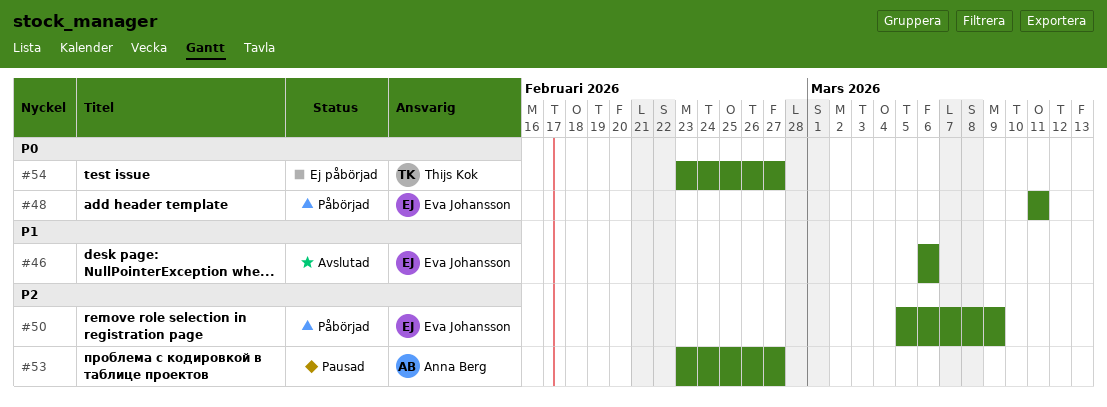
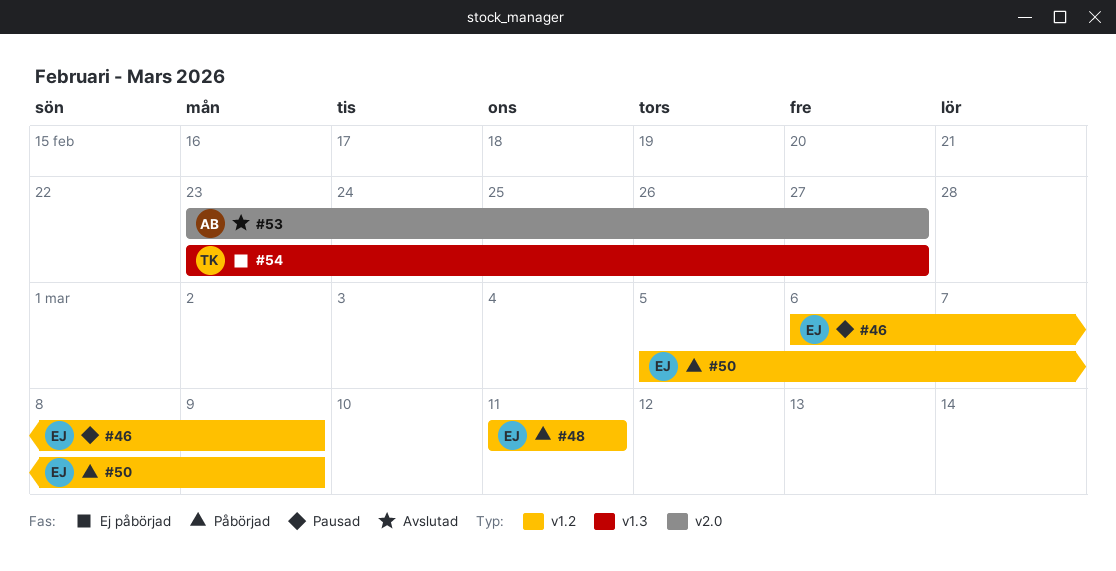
#46, status: Avslutad -> Pausad
#46, due: Mar 6 -> Mar 9
#53, status: Pausad -> Avslutad

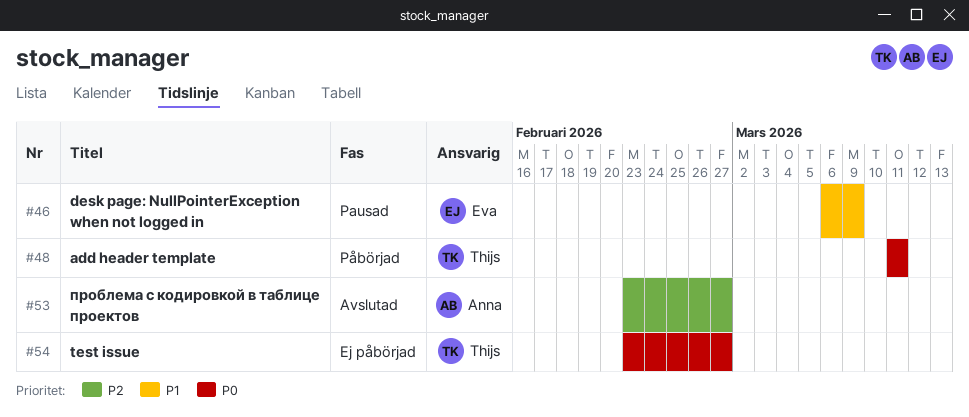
#48, owner: Eva -> Thijs
#50: present -> none

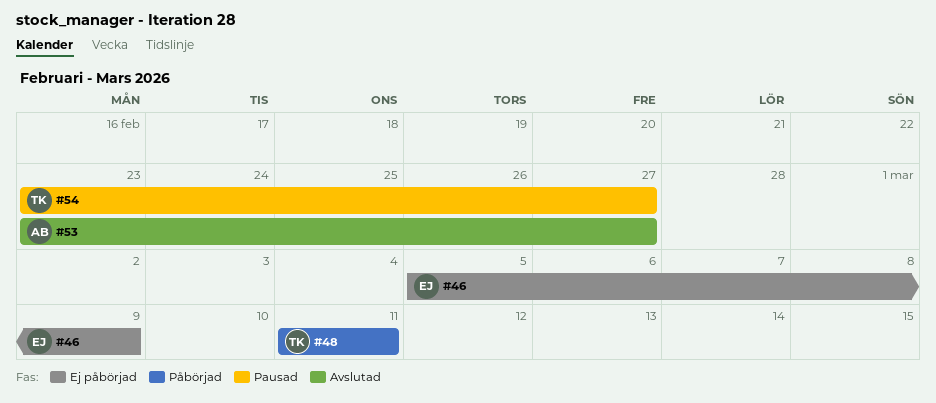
#46, status: Pausad -> Ej påbörjad
#46, start: Mar 6 -> Mar 5
#54, status: Ej påbörjad -> Pausad

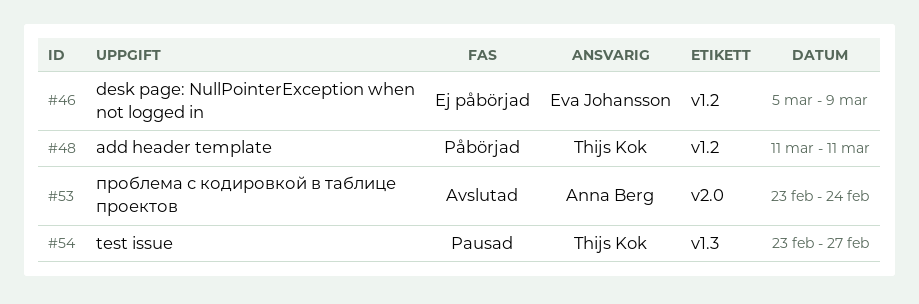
#53, due: Feb 27 -> Feb 24

